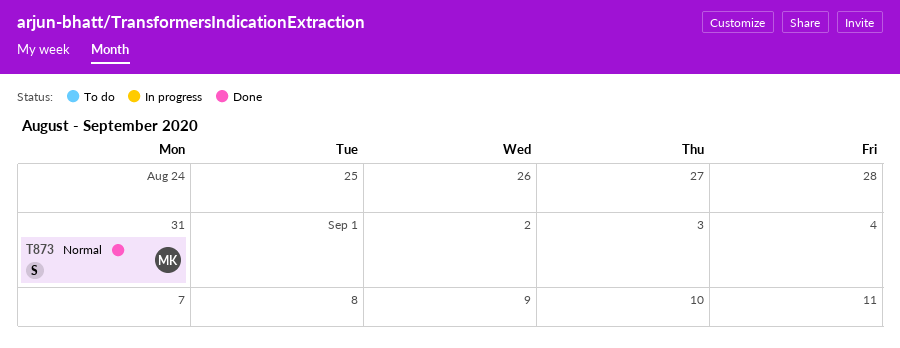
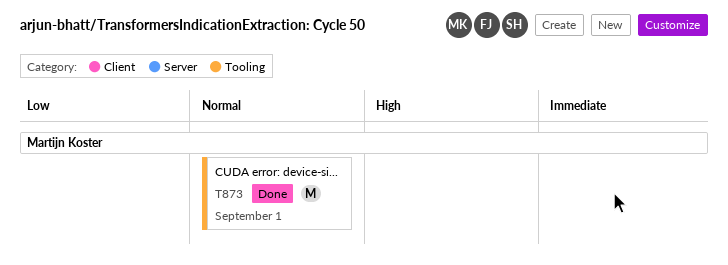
T873, estimate: S -> M
T873, due: Aug 31 -> Sep 1

